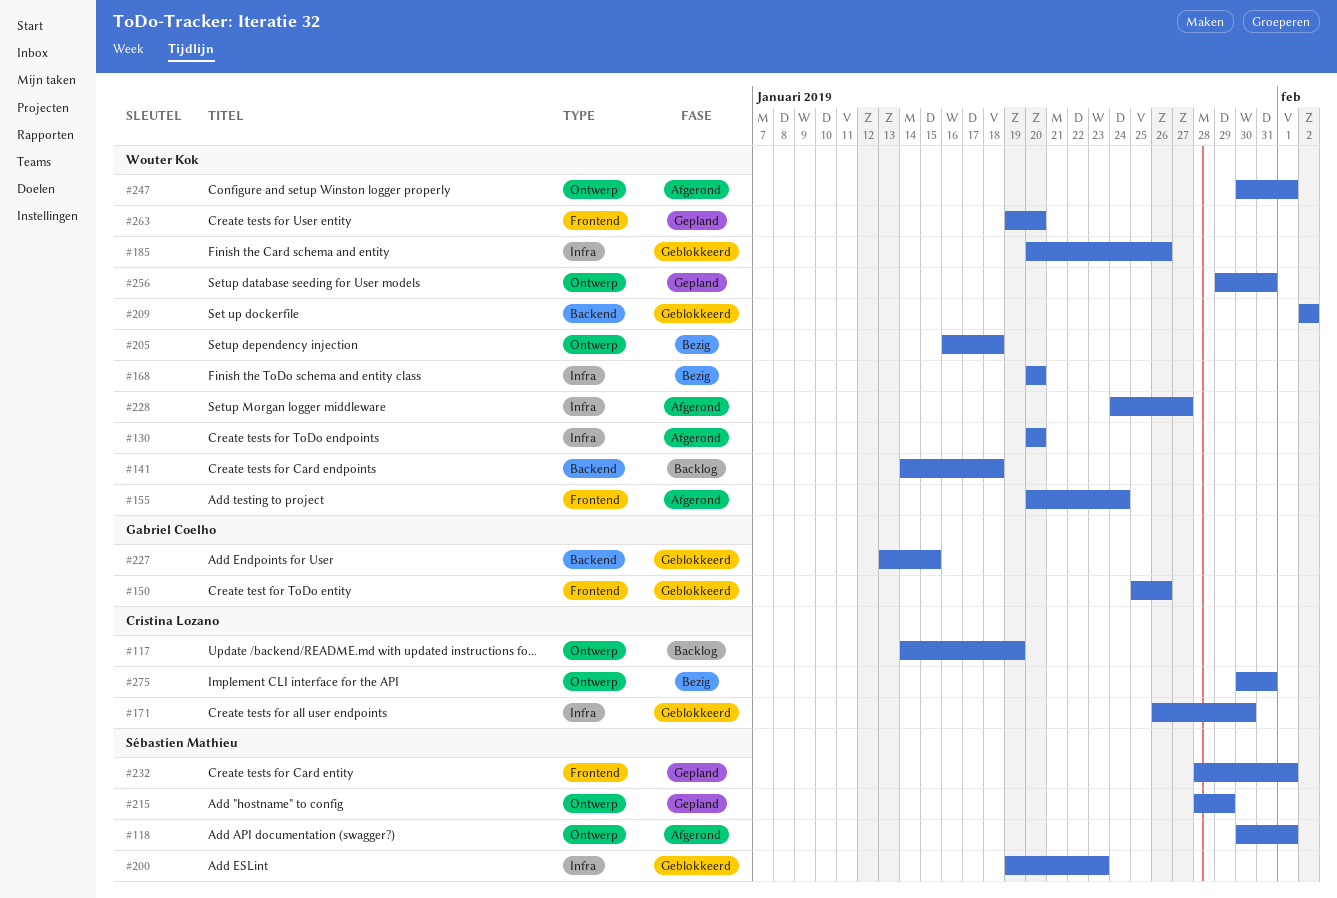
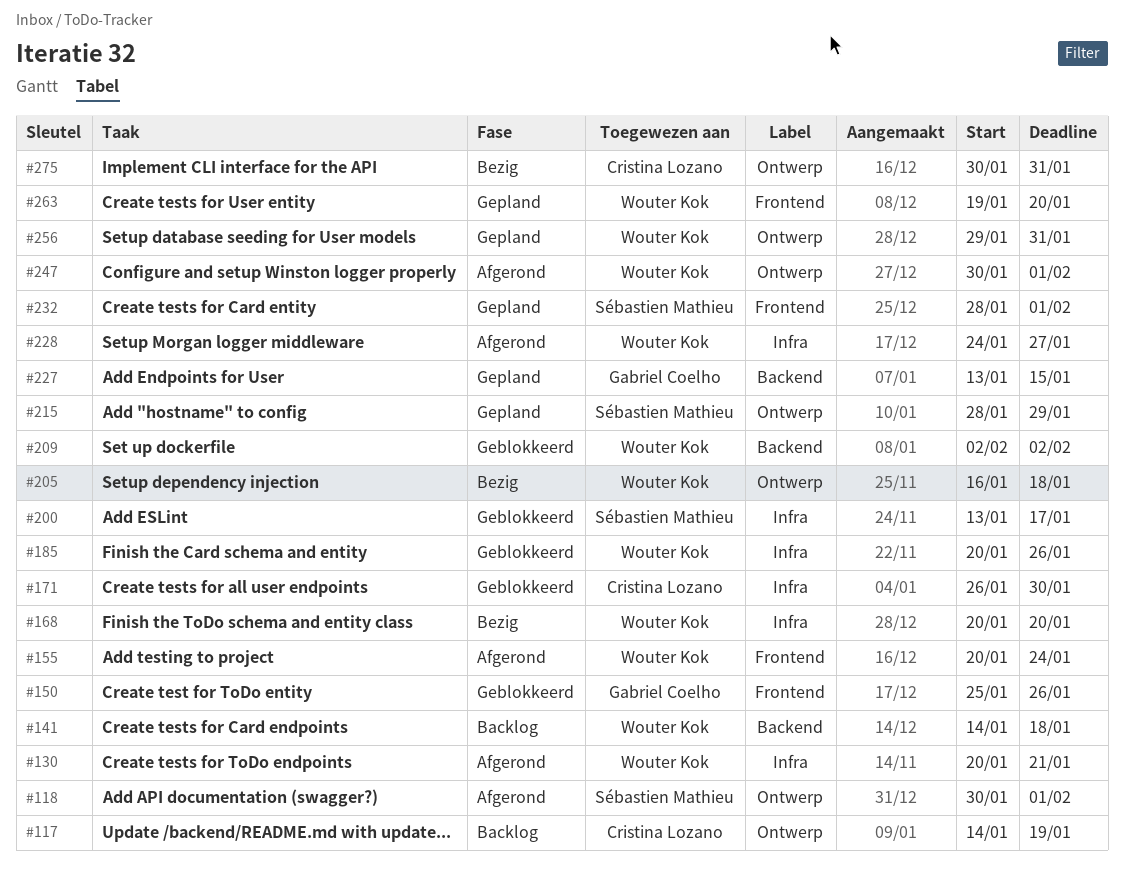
#130, due: Jan 20 -> Jan 21
#200, start: Jan 19 -> Jan 13
#200, due: Jan 23 -> Jan 17
#227, status: Geblokkeerd -> Gepland

